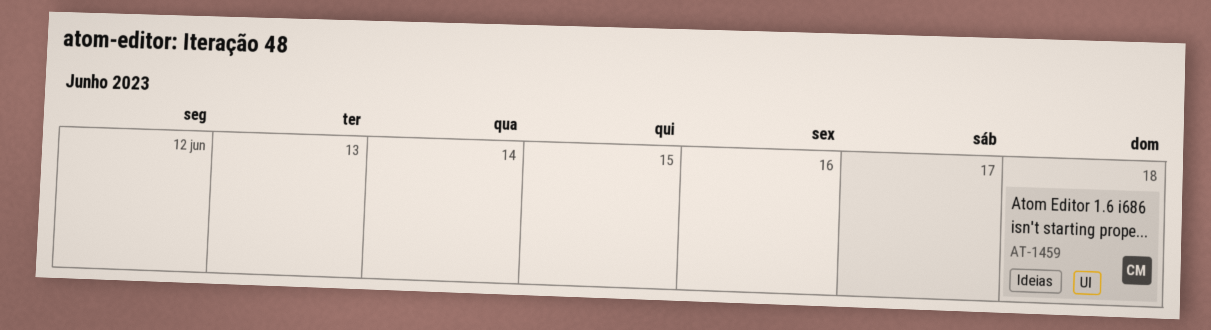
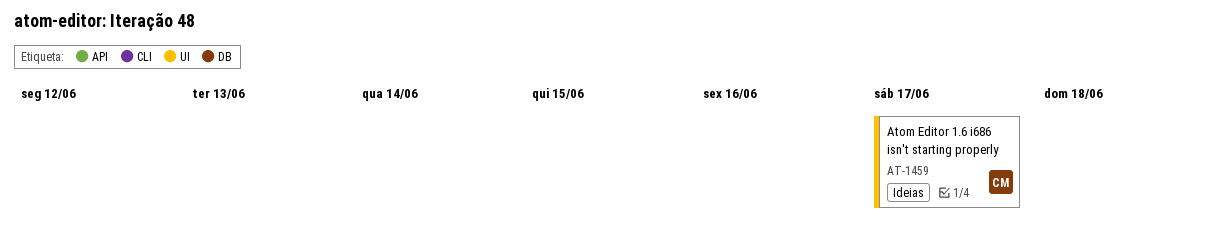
AT-1459, due: Jun 18 -> Jun 17

